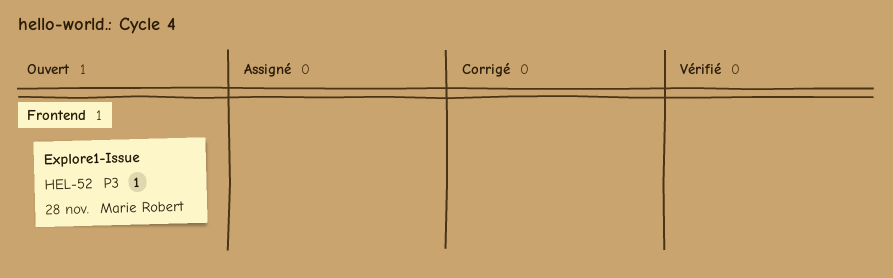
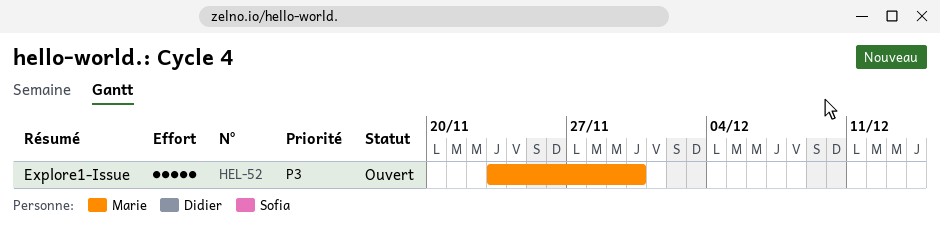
HEL-52, estimate: 1 -> 5
HEL-52, due: Nov 28 -> Nov 30

